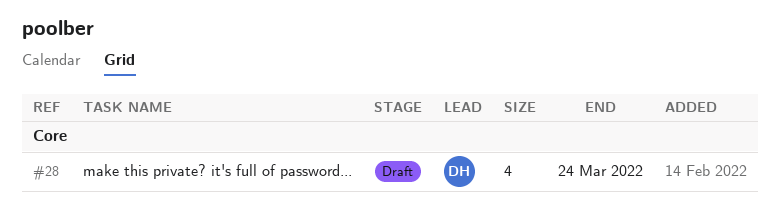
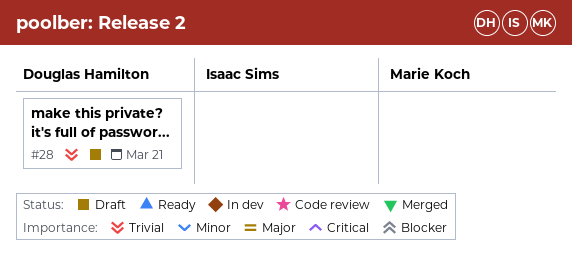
#28, due: Mar 24 -> Mar 21

